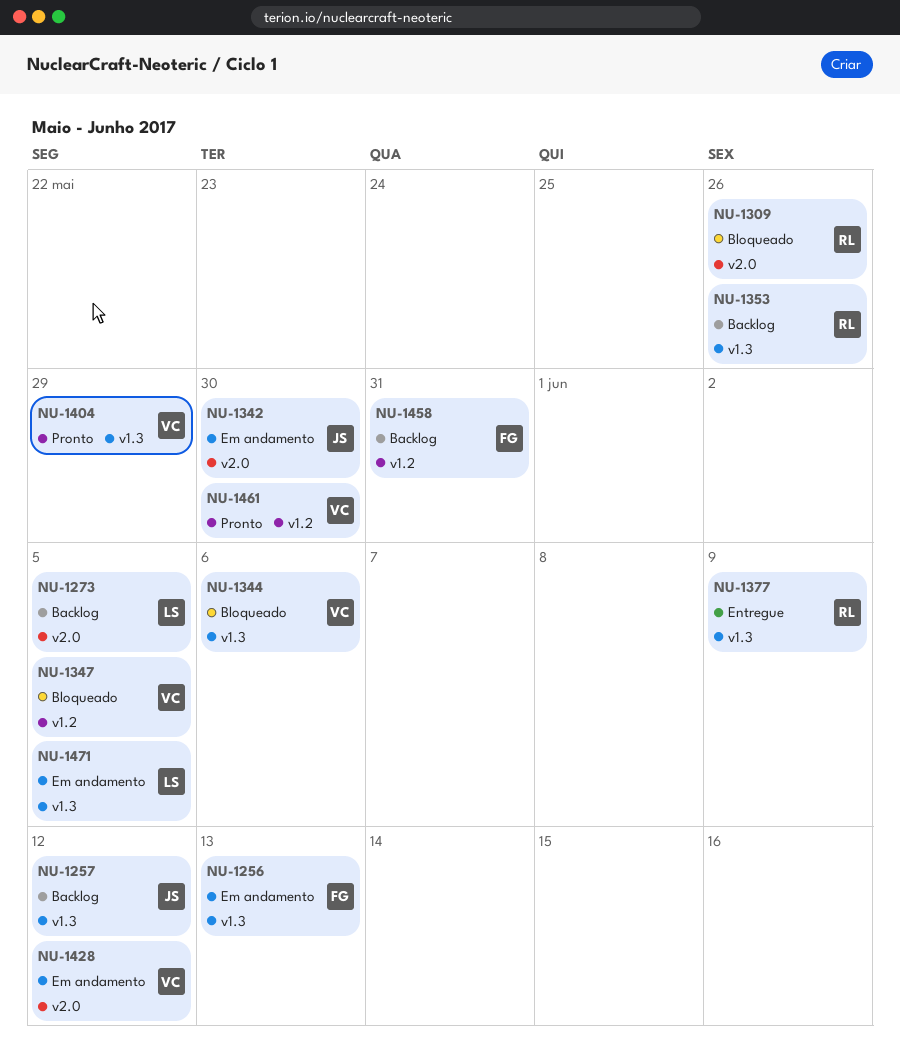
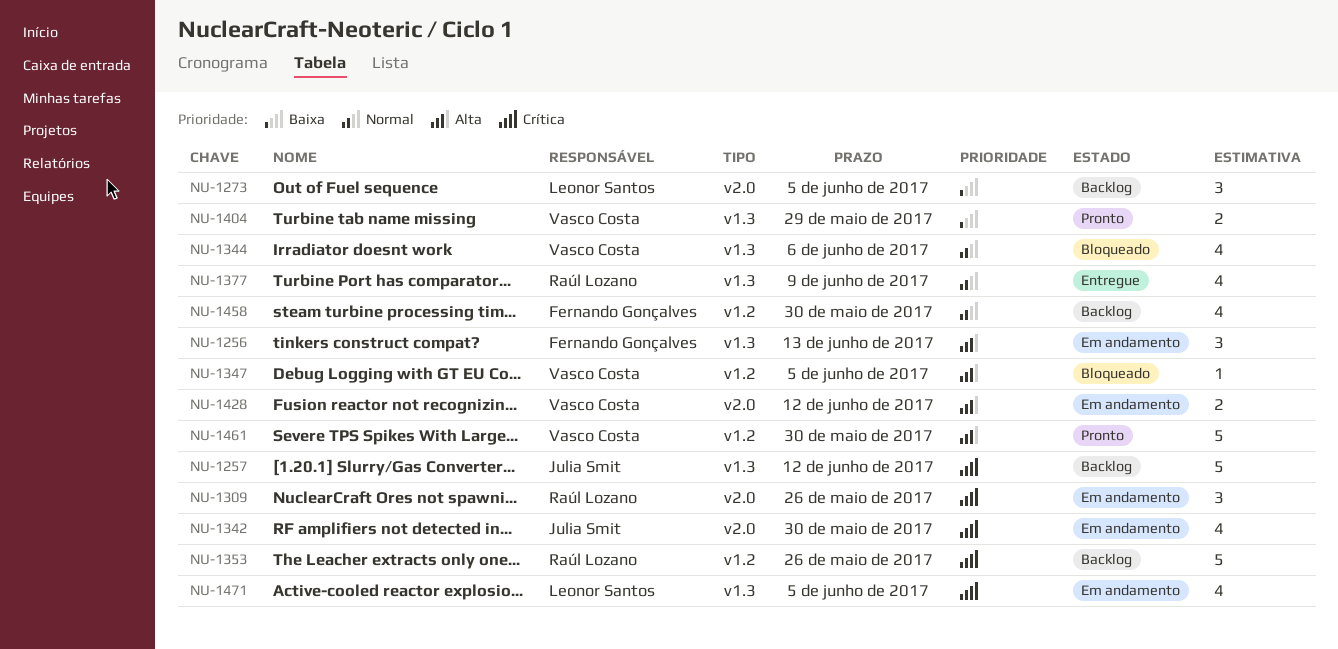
NU-1309, status: Bloqueado -> Em andamento
NU-1353, label: v1.3 -> v1.2
NU-1458, due: May 31 -> May 30

